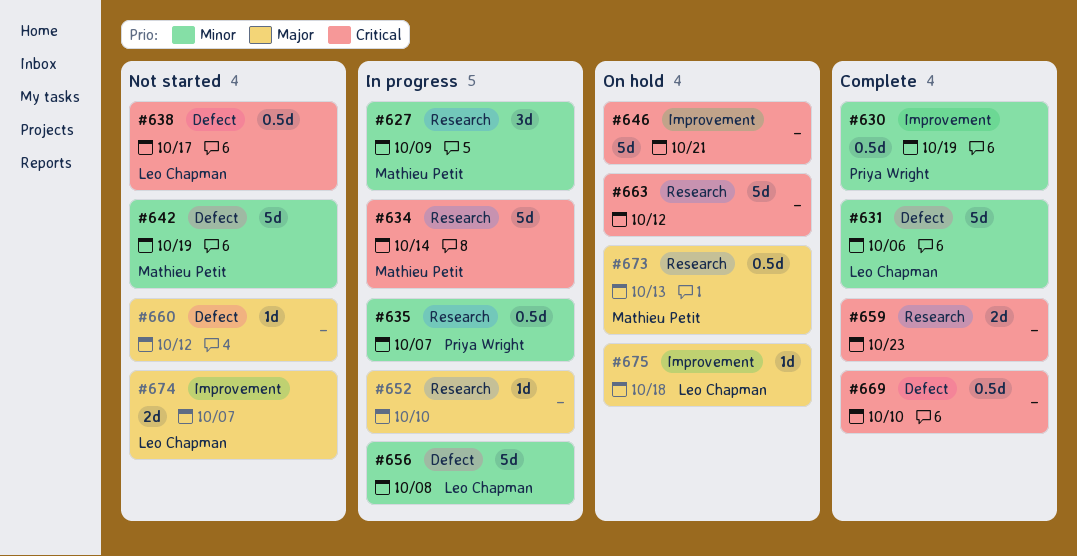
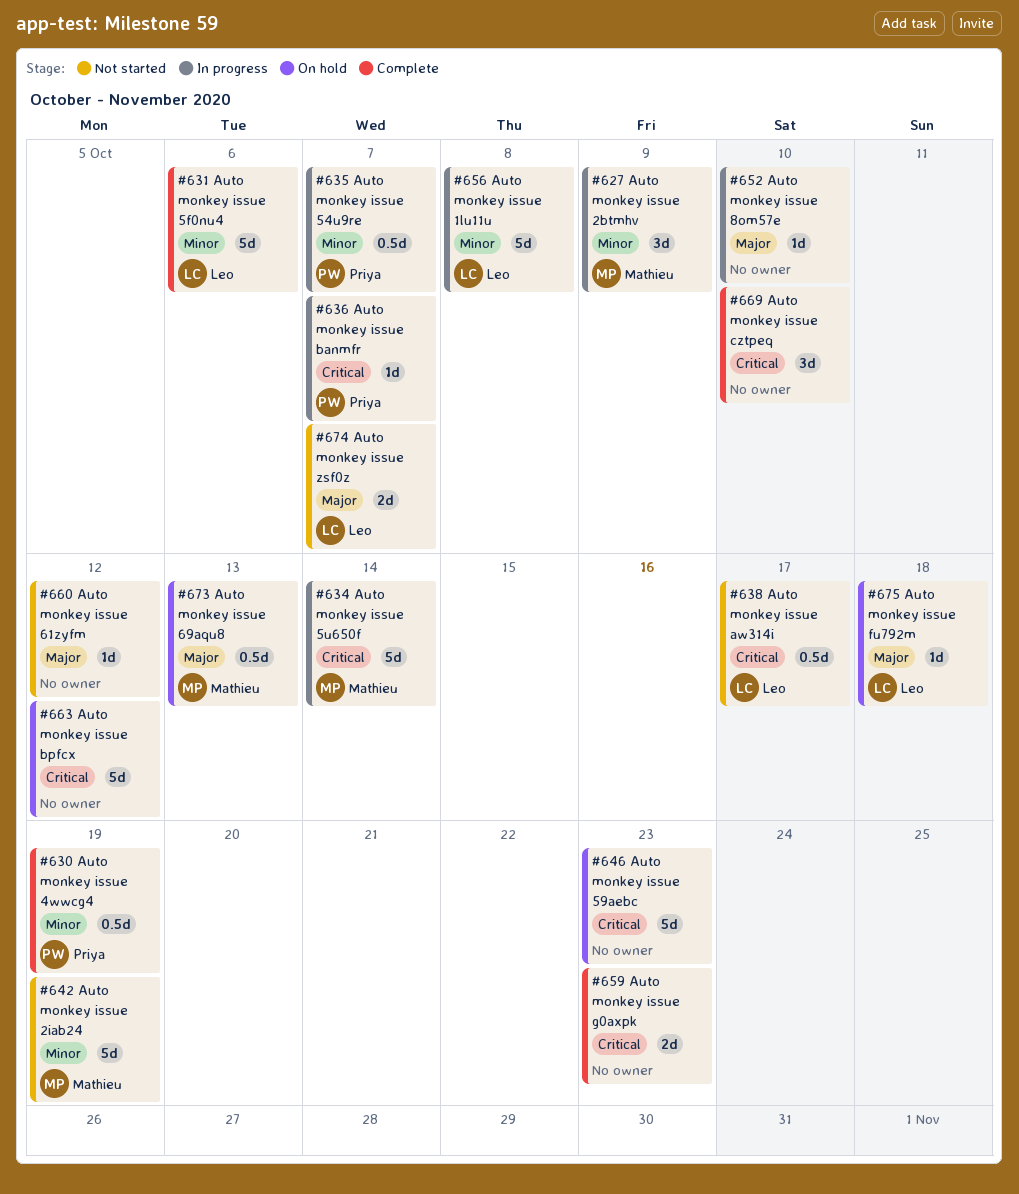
#636: none -> present
#646, due: Oct 21 -> Oct 23
#669, estimate: 0.5d -> 3d

